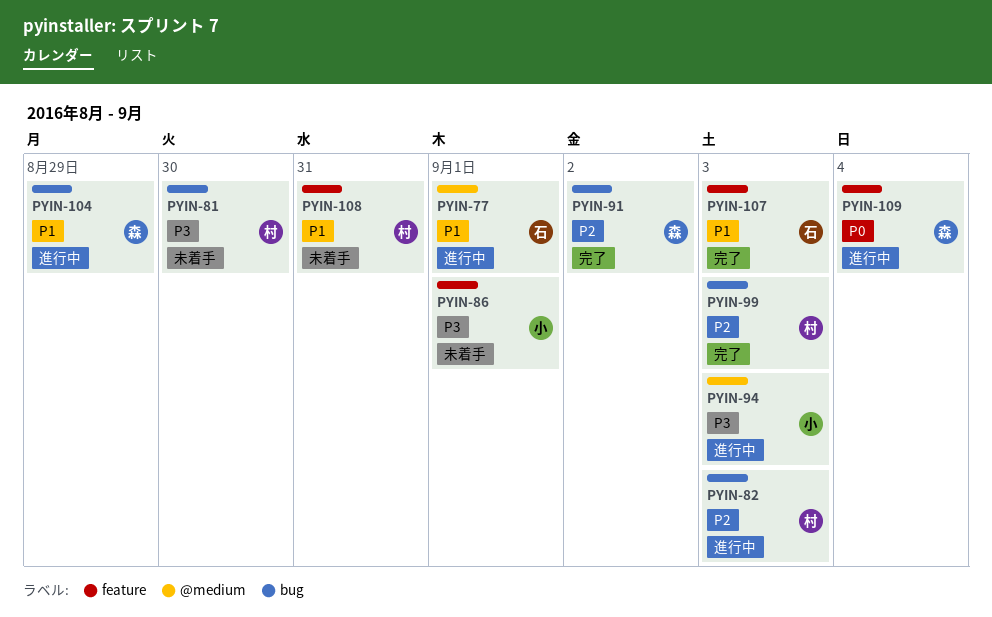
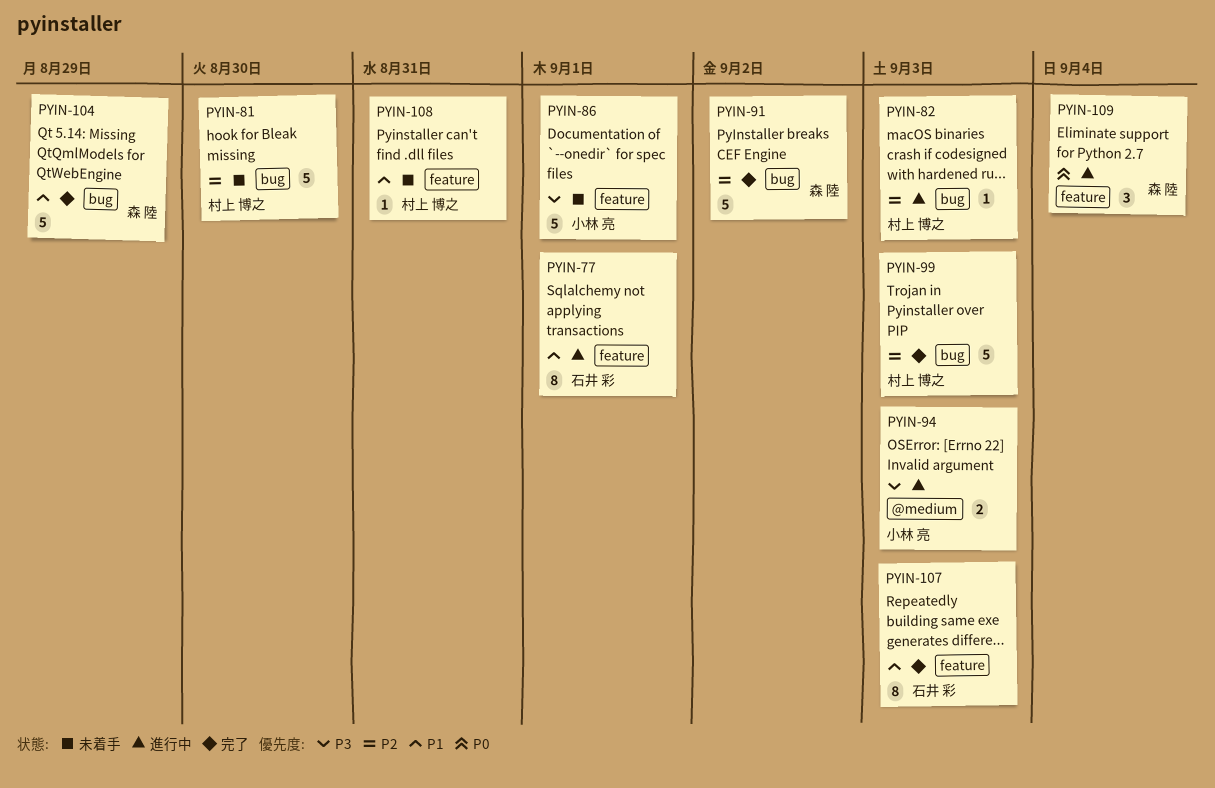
PYIN-77, label: @medium -> feature
PYIN-81, priority: P3 -> P2
PYIN-104, status: 進行中 -> 完了

